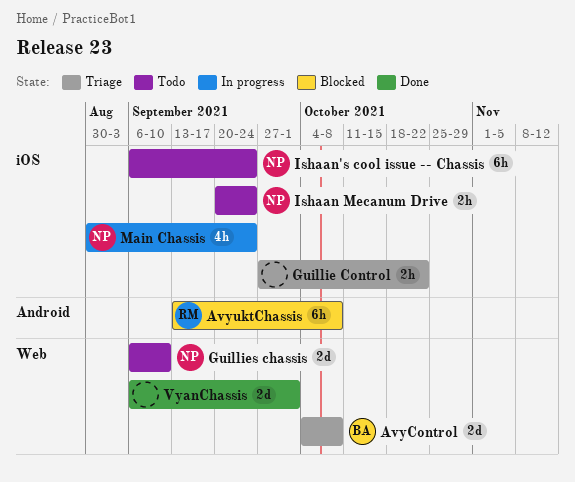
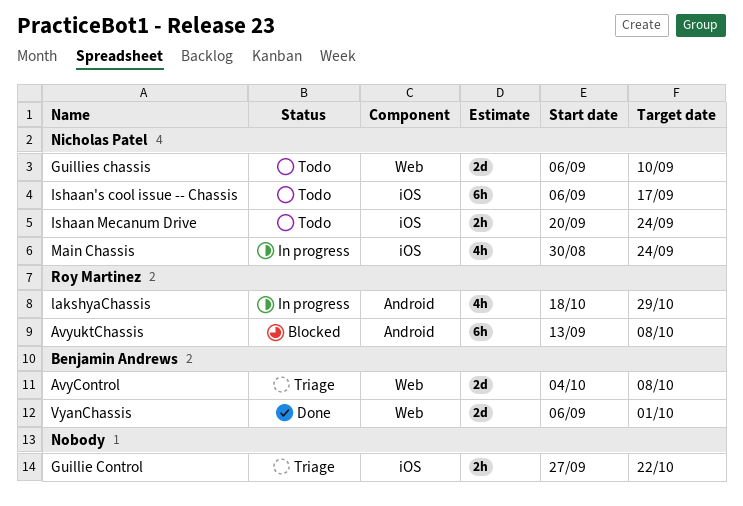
Ishaan's cool issue -- Chassis, due: Sep 24 -> Sep 17
lakshyaChassis: none -> present
VyanChassis, owner: none -> Benjamin Andrews

